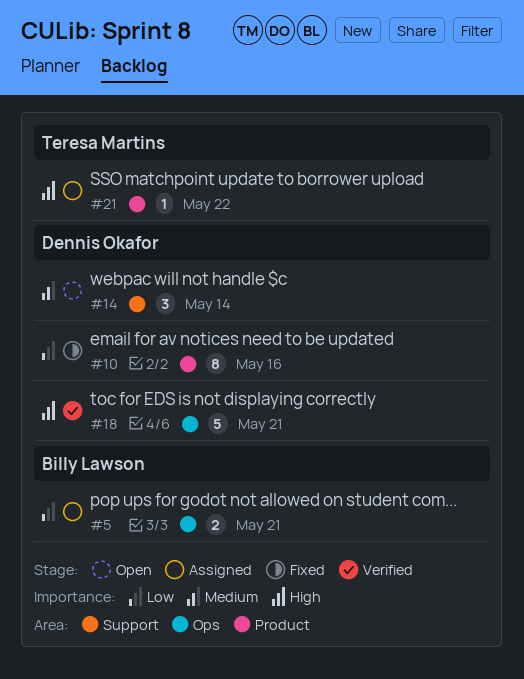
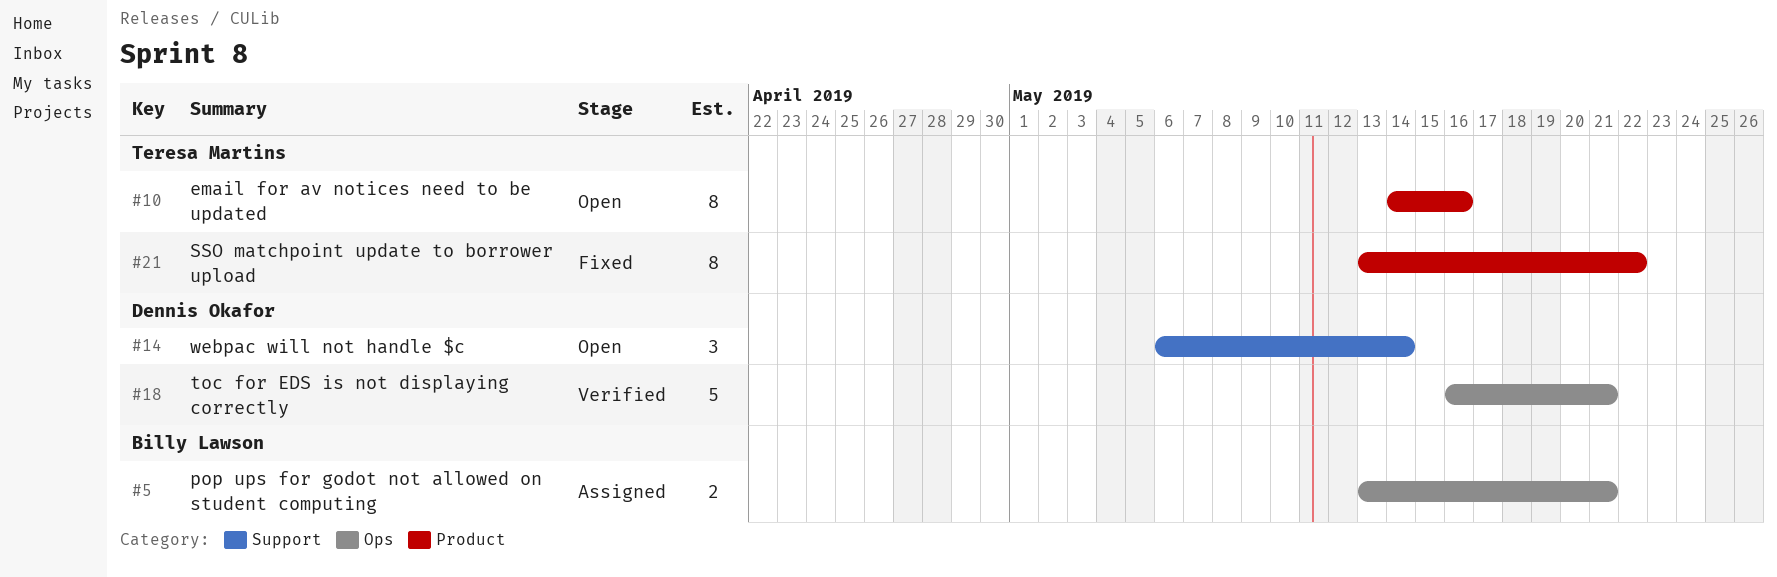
#10, status: Fixed -> Open
#10, owner: Dennis Okafor -> Teresa Martins
#21, status: Assigned -> Fixed
#21, estimate: 1 -> 8

